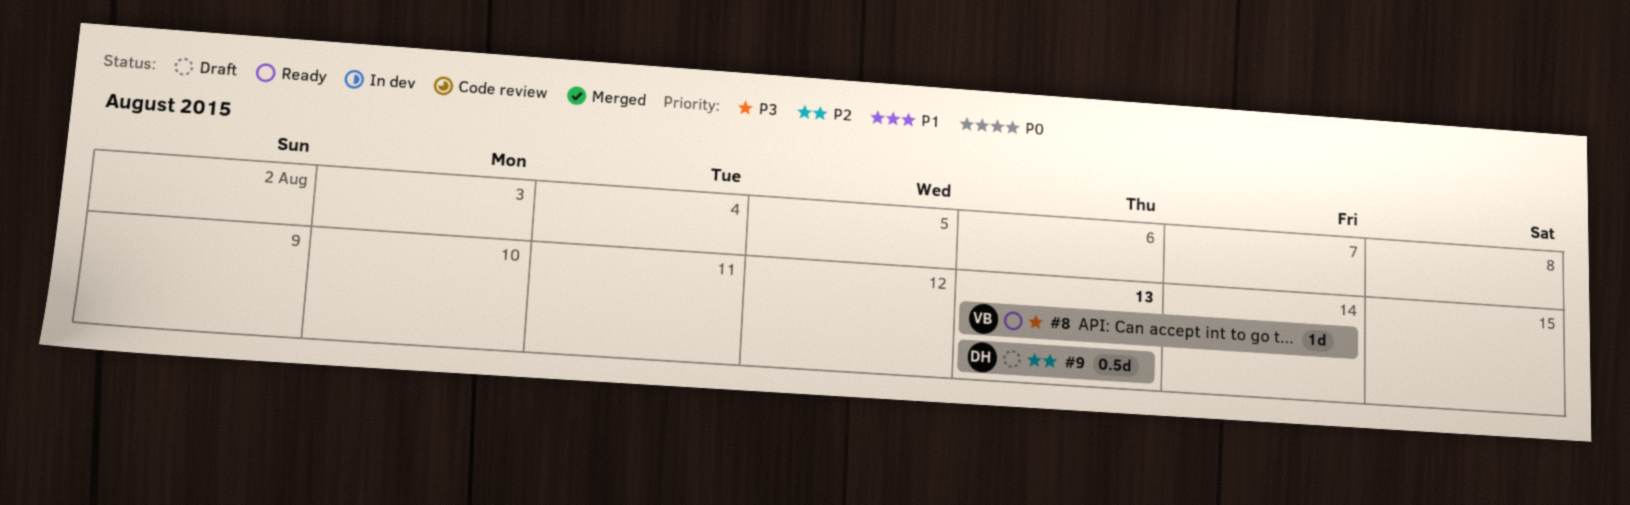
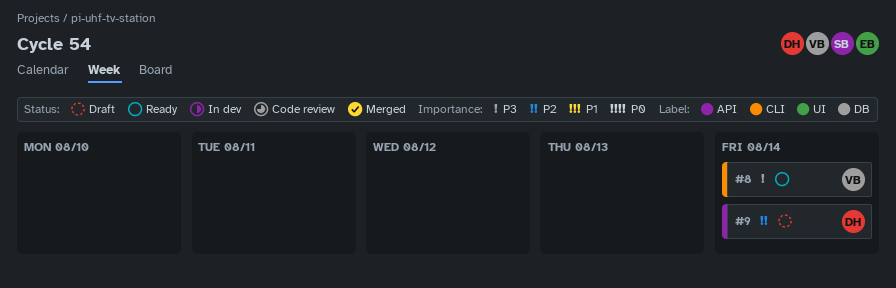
#9, due: Aug 13 -> Aug 14

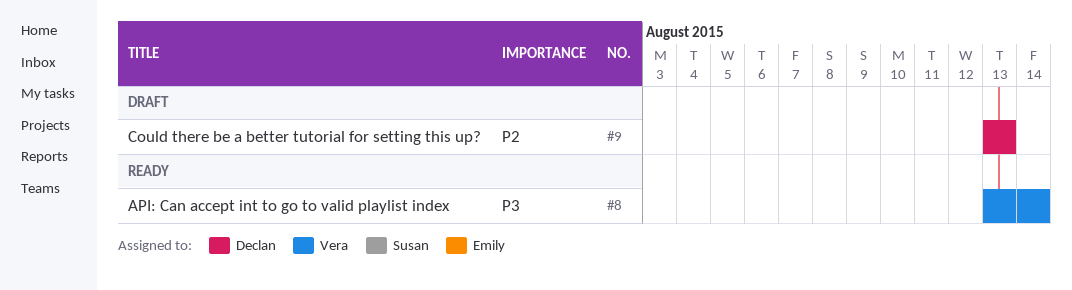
#9, due: Aug 14 -> Aug 13

